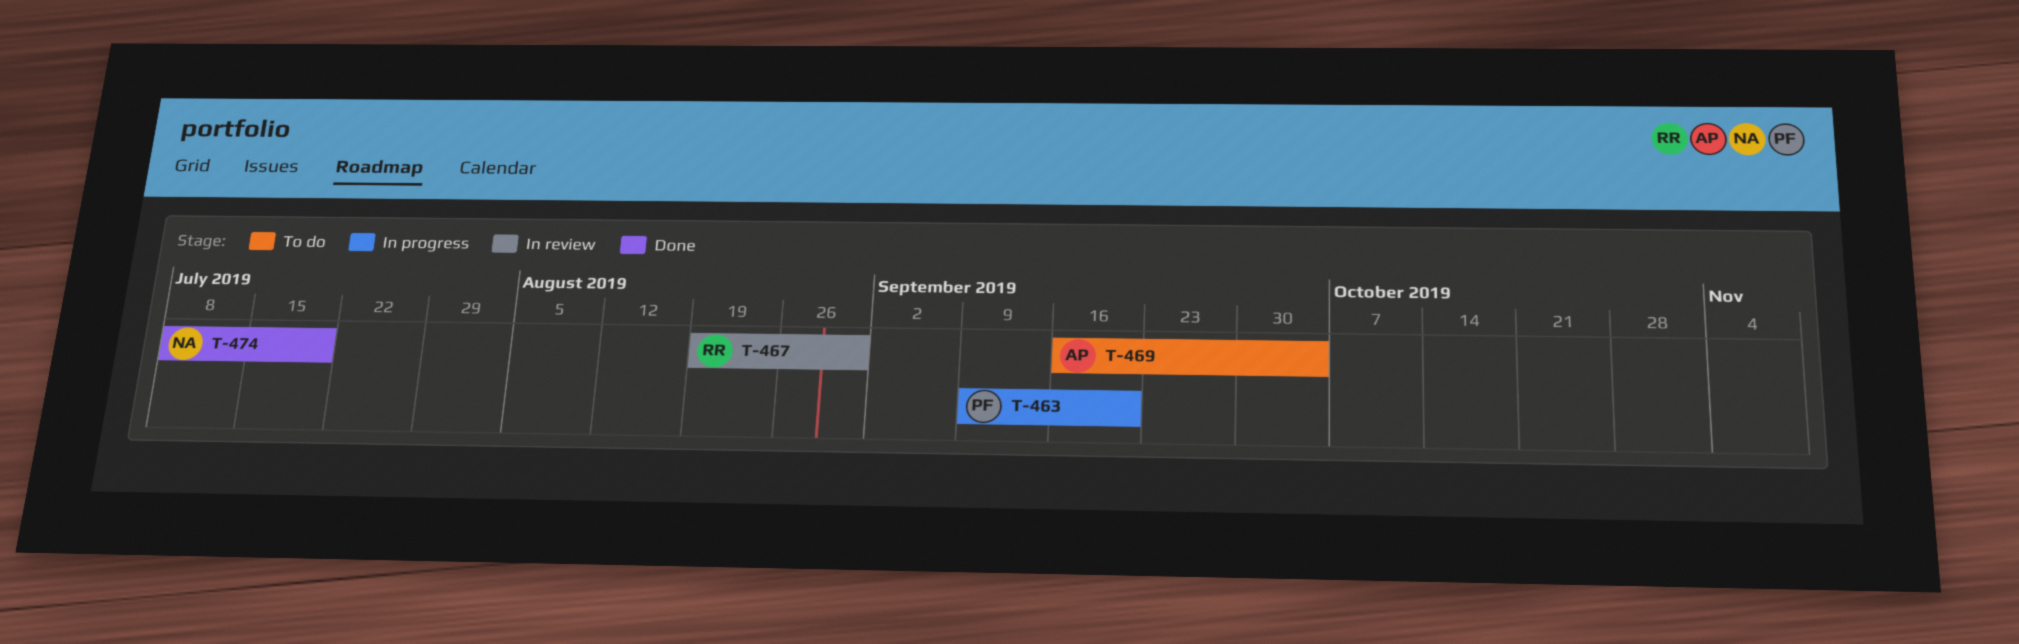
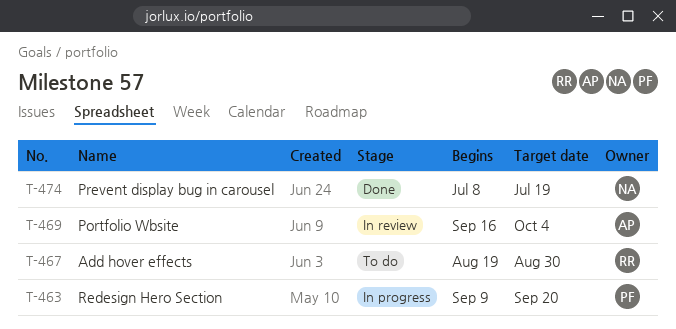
T-467, status: In review -> To do
T-469, status: To do -> In review

